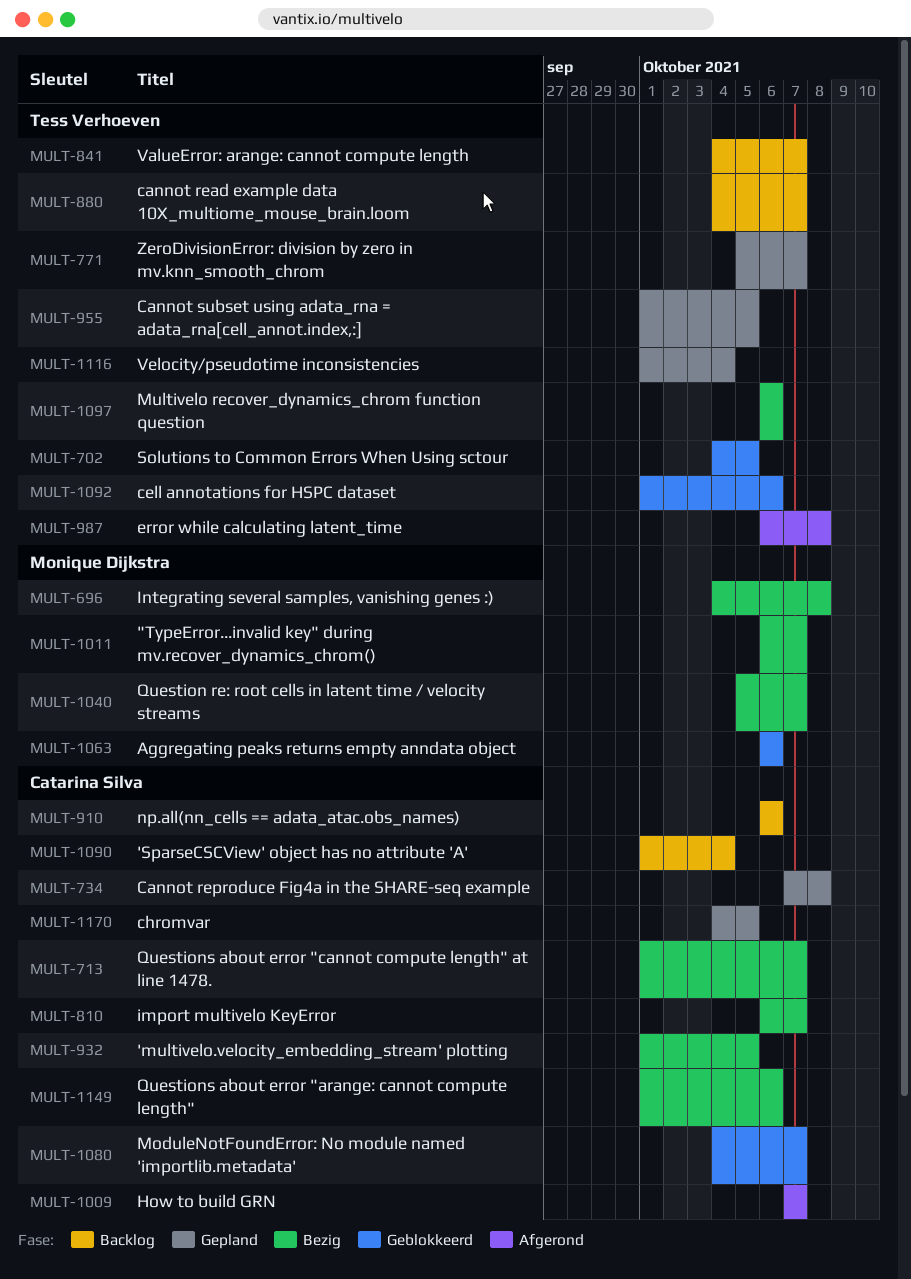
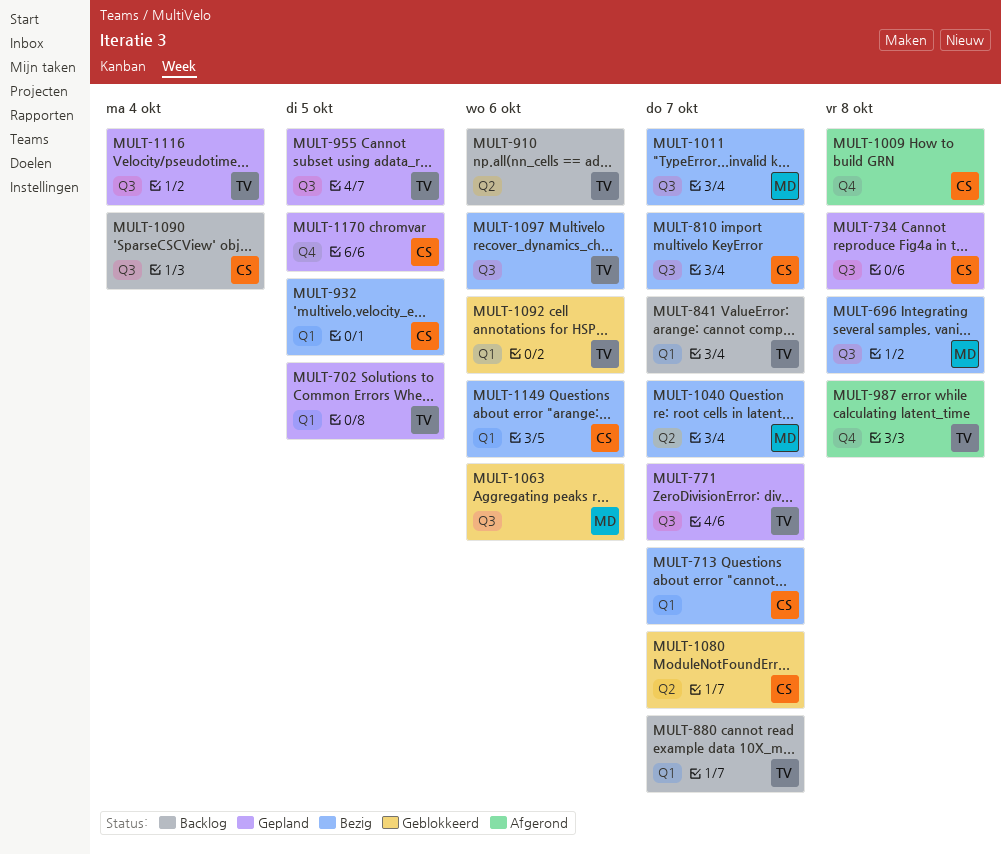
MULT-702, status: Geblokkeerd -> Gepland
MULT-910, owner: Catarina Silva -> Tess Verhoeven
MULT-1009, due: Oct 7 -> Oct 8

